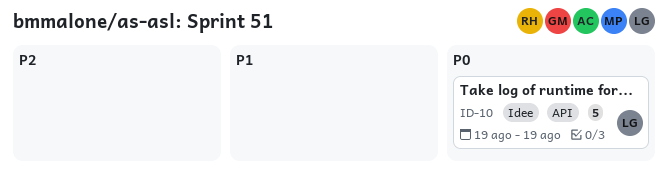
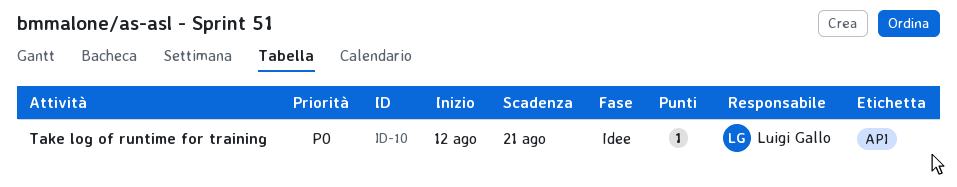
ID-10, estimate: 5 -> 1
ID-10, start: Aug 19 -> Aug 12
ID-10, due: Aug 19 -> Aug 21

